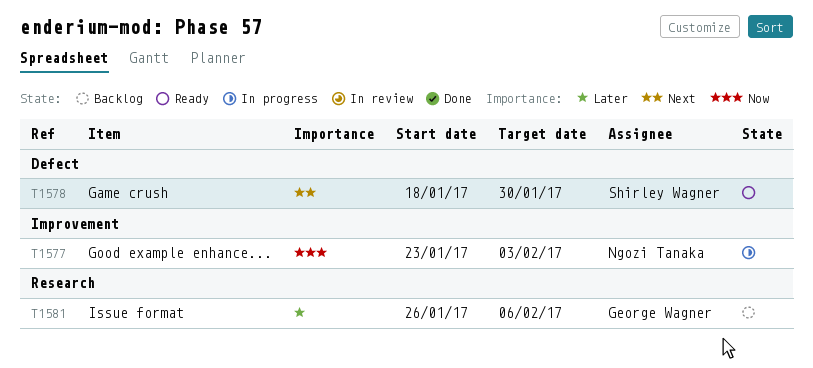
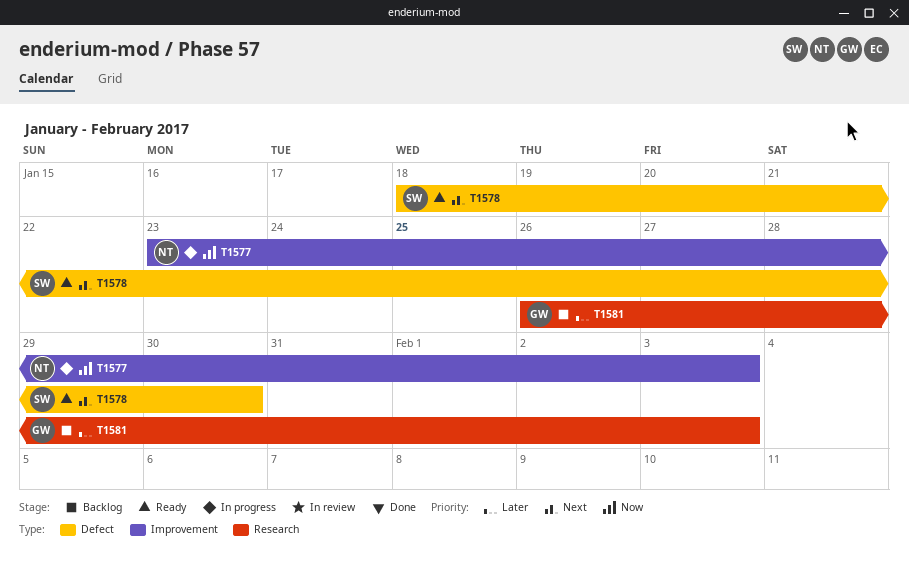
T1581, due: Feb 6 -> Feb 3

